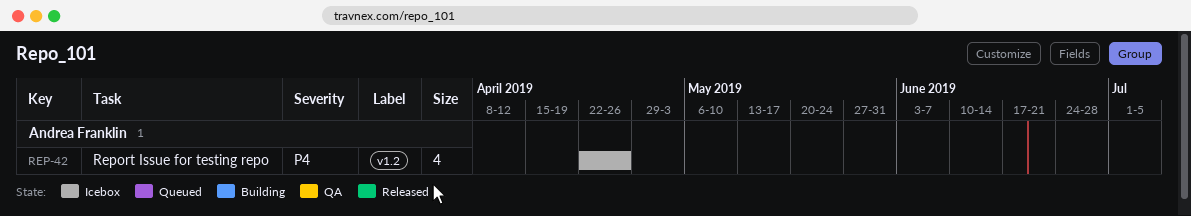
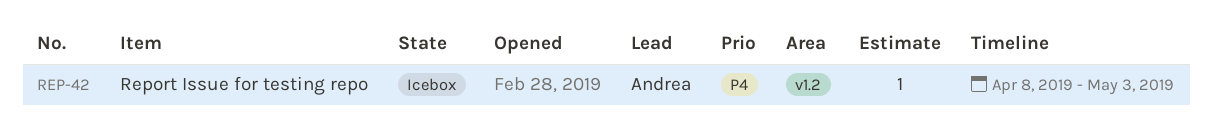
REP-42, estimate: 4 -> 1
REP-42, start: Apr 22 -> Apr 8
REP-42, due: Apr 26 -> May 3

